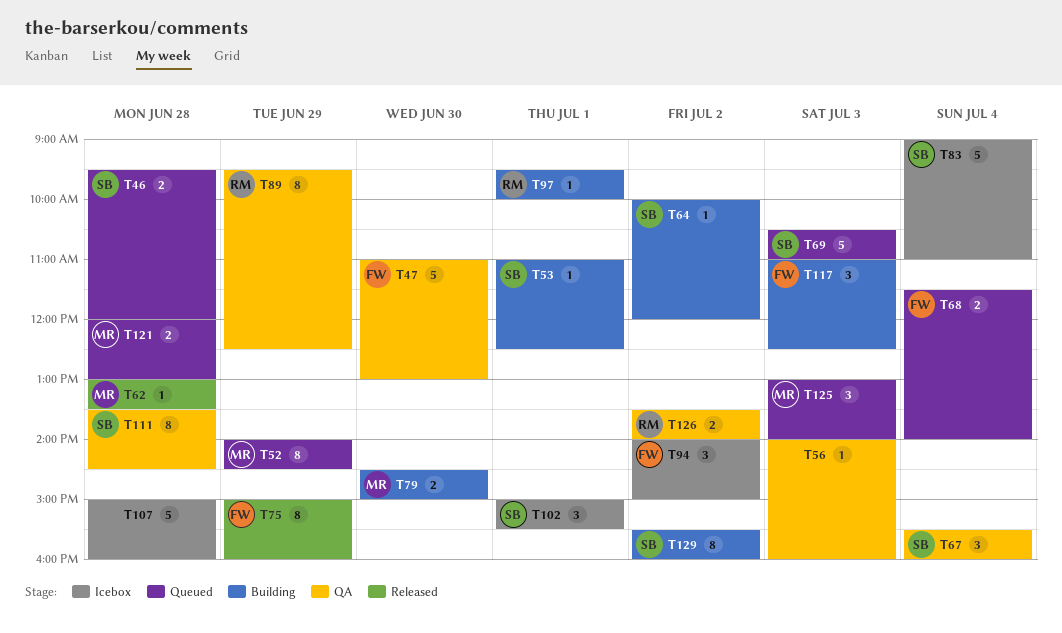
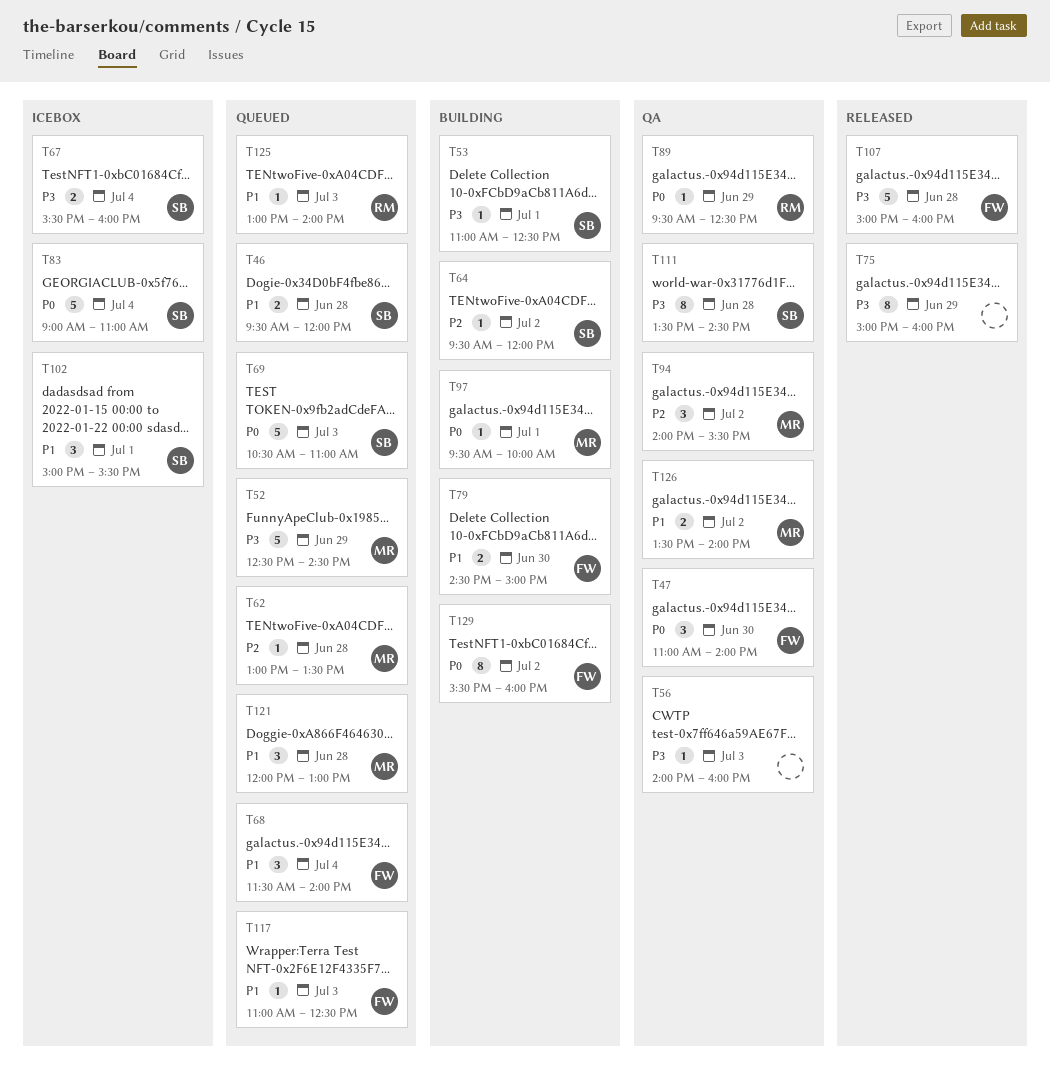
T47, estimate: 5 -> 3
T47, ends: 13:00 -> 14:00
T52, estimate: 8 -> 5
T52, begins: 14:00 -> 12:30
T62, status: Released -> Queued
T64, begins: 10:00 -> 09:30
T67, status: QA -> Icebox
T67, estimate: 3 -> 2
T68, estimate: 2 -> 3
T75, owner: FW -> none
T79, owner: MR -> FW
T89, estimate: 8 -> 1
T94, status: Icebox -> QA
T94, owner: FW -> MR
T94, ends: 15:00 -> 15:30
T97, owner: RM -> MR
T107, status: Icebox -> Released
T107, owner: none -> FW
T117, status: Building -> Queued
T117, estimate: 3 -> 1
T121, estimate: 2 -> 3
T125, owner: MR -> RM
T125, estimate: 3 -> 1
T126, owner: RM -> MR
T129, owner: SB -> FW

